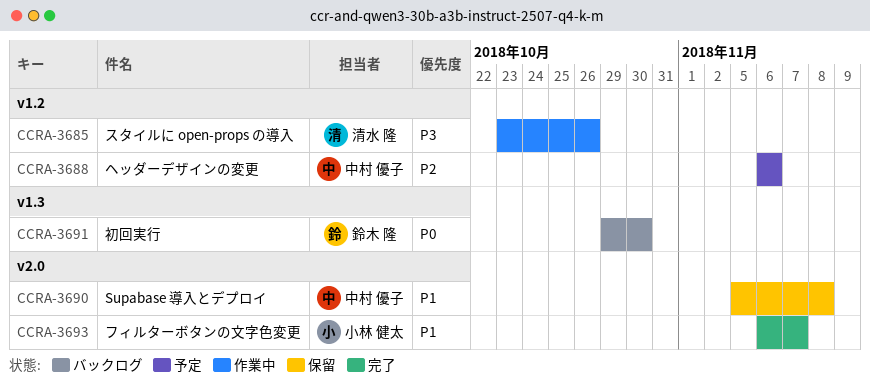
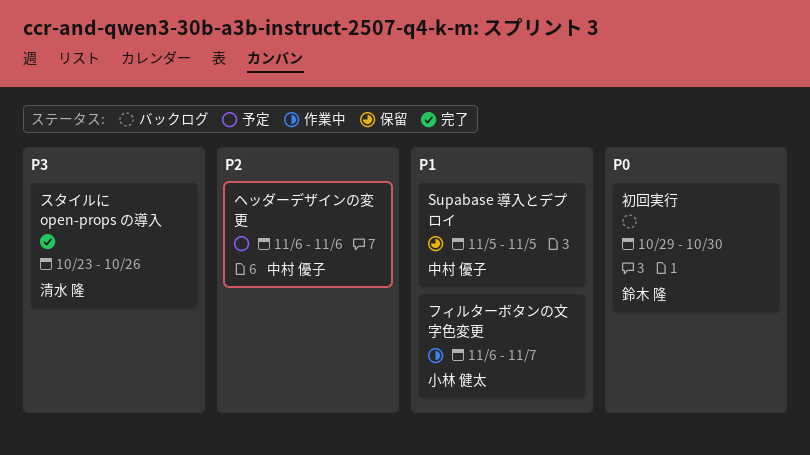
Supabase 導入とデプロイ, due: Nov 8 -> Nov 5
スタイルに open-props の導入, status: 作業中 -> 完了
フィルターボタンの文字色変更, status: 完了 -> 作業中

